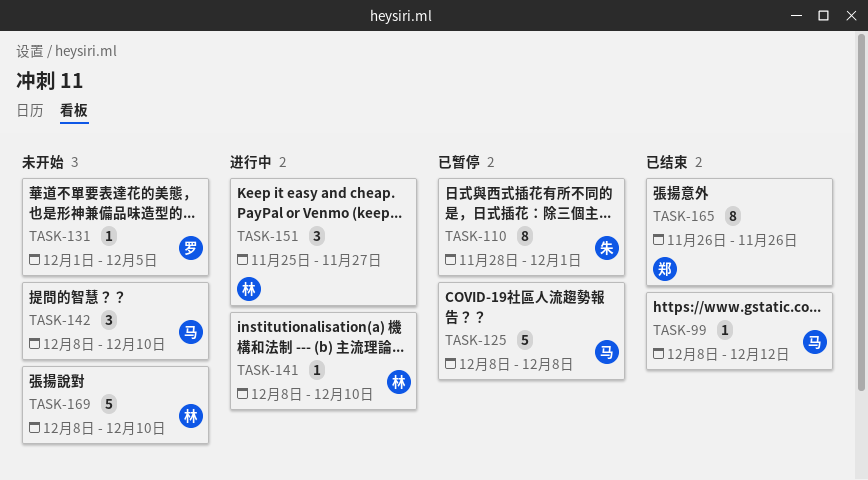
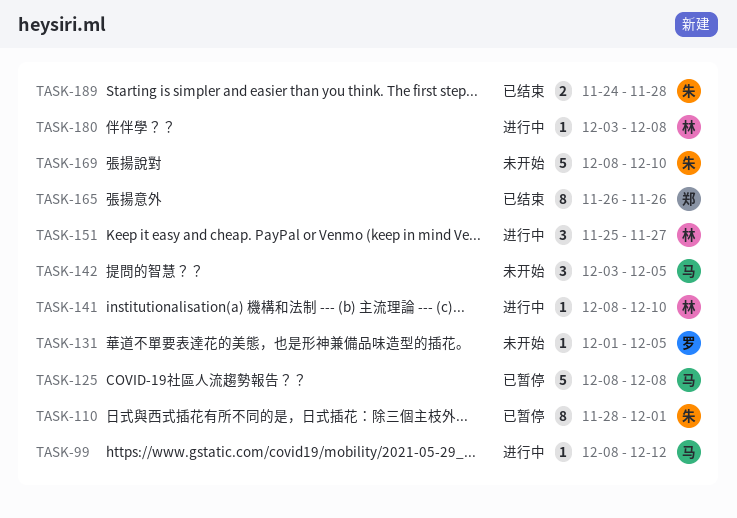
TASK-99, status: 已结束 -> 进行中
TASK-142, start: Dec 8 -> Dec 3
TASK-142, due: Dec 10 -> Dec 5
TASK-169, owner: 林 -> 朱
TASK-180: none -> present
TASK-189: none -> present

